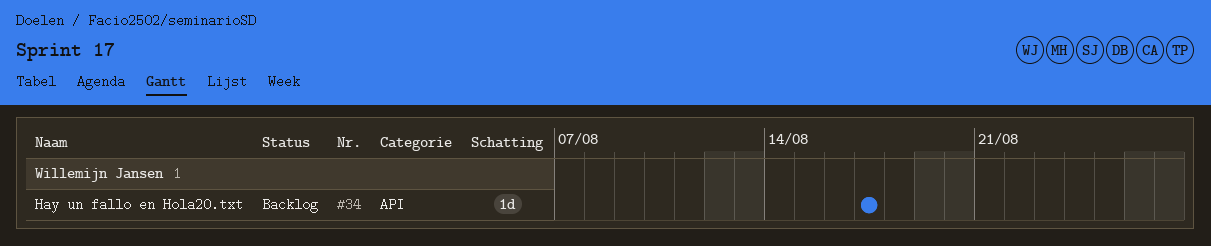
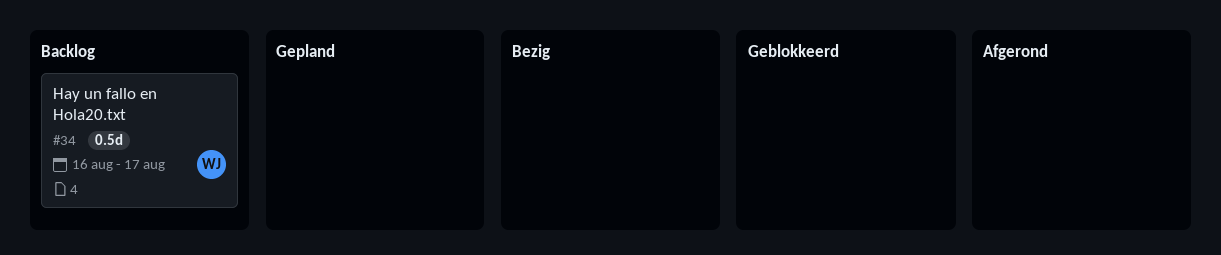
#34, estimate: 1d -> 0.5d
#34, start: Aug 17 -> Aug 16

